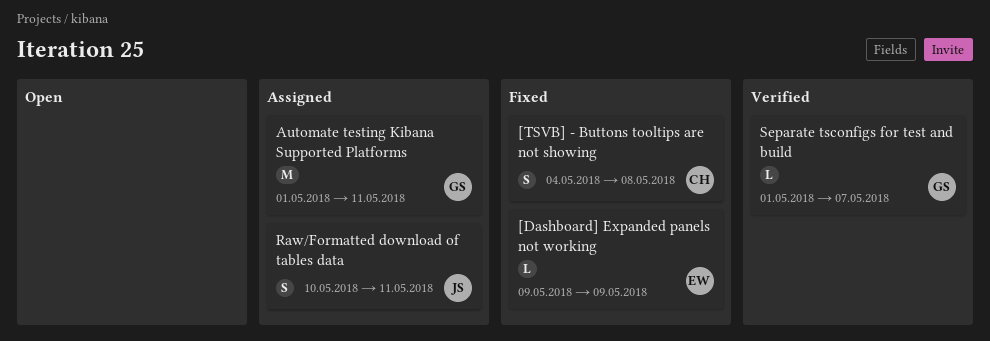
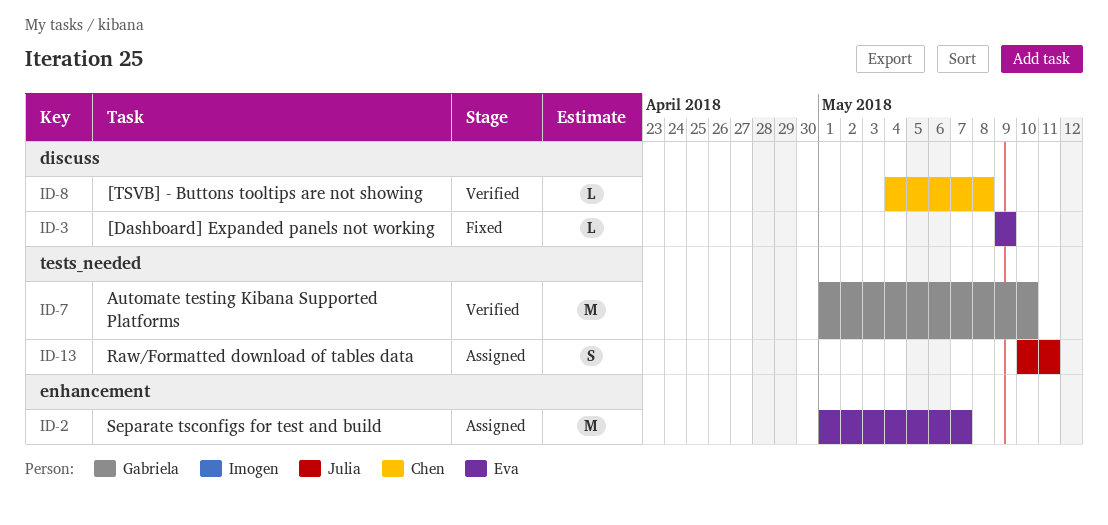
[TSVB] - Buttons tooltips are not showing, status: Fixed -> Verified
[TSVB] - Buttons tooltips are not showing, estimate: S -> L
Automate testing Kibana Supported Platforms, status: Assigned -> Verified
Automate testing Kibana Supported Platforms, due: May 11 -> May 10
Separate tsconfigs for test and build, status: Verified -> Assigned
Separate tsconfigs for test and build, owner: Gabriela -> Eva
Separate tsconfigs for test and build, estimate: L -> M

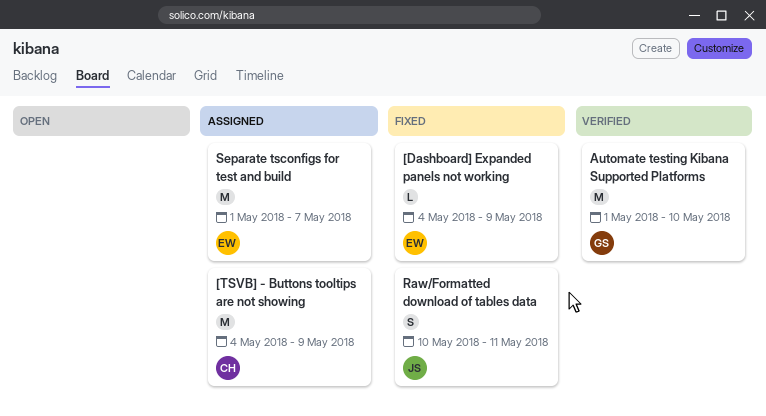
[Dashboard] Expanded panels not working, start: May 9 -> May 4
[TSVB] - Buttons tooltips are not showing, status: Verified -> Assigned
[TSVB] - Buttons tooltips are not showing, estimate: L -> M
[TSVB] - Buttons tooltips are not showing, due: May 8 -> May 9
Raw/Formatted download of tables data, status: Assigned -> Fixed

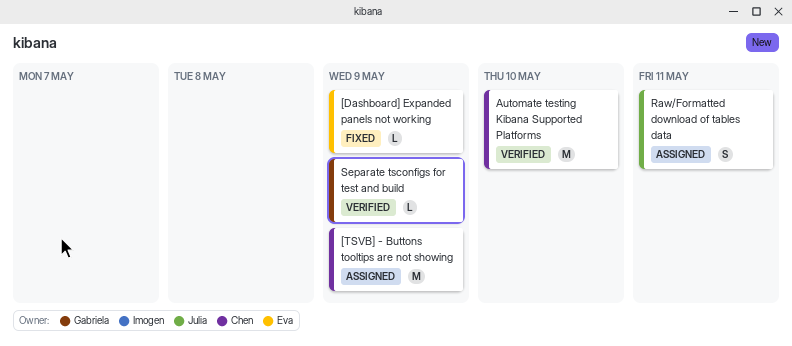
Automate testing Kibana Supported Platforms, owner: Gabriela -> Chen
Raw/Formatted download of tables data, status: Fixed -> Assigned
Separate tsconfigs for test and build, status: Assigned -> Verified
Separate tsconfigs for test and build, owner: Eva -> Gabriela
Separate tsconfigs for test and build, estimate: M -> L
Separate tsconfigs for test and build, due: May 7 -> May 9

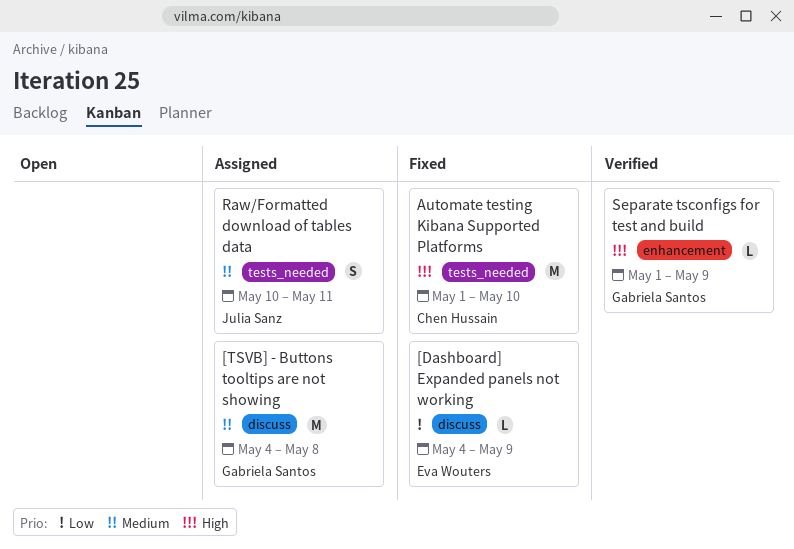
[TSVB] - Buttons tooltips are not showing, owner: Chen Hussain -> Gabriela Santos
[TSVB] - Buttons tooltips are not showing, due: May 9 -> May 8
Automate testing Kibana Supported Platforms, status: Verified -> Fixed

